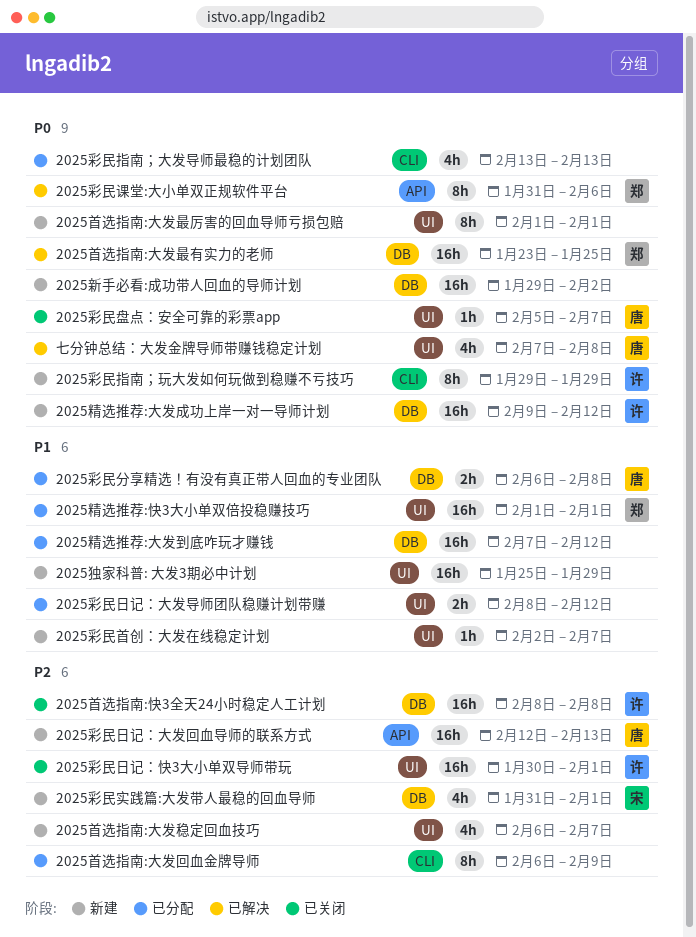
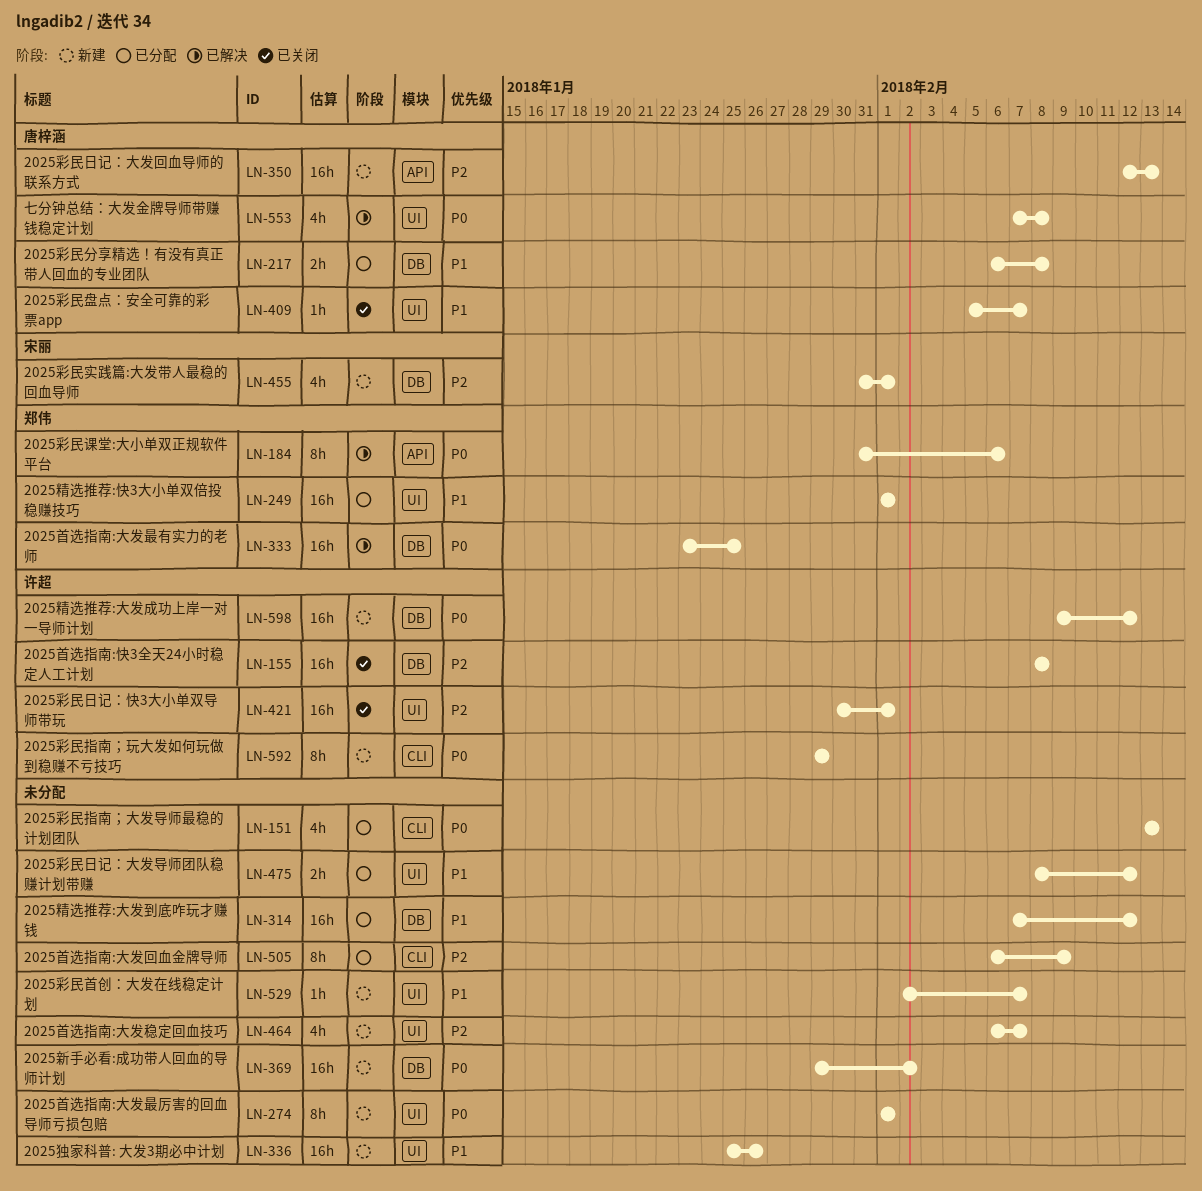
2025彩民盘点：安全可靠的彩票app, priority: P0 -> P1
2025独家科普: 大发3期必中计划, due: Jan 29 -> Jan 26

